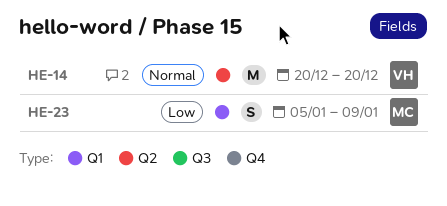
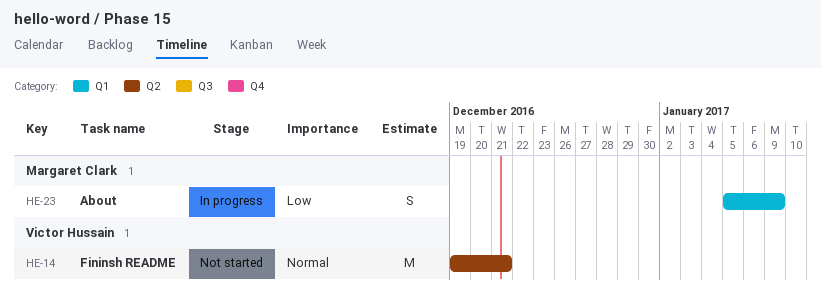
HE-14, start: Dec 20 -> Dec 19
HE-14, due: Dec 20 -> Dec 21

